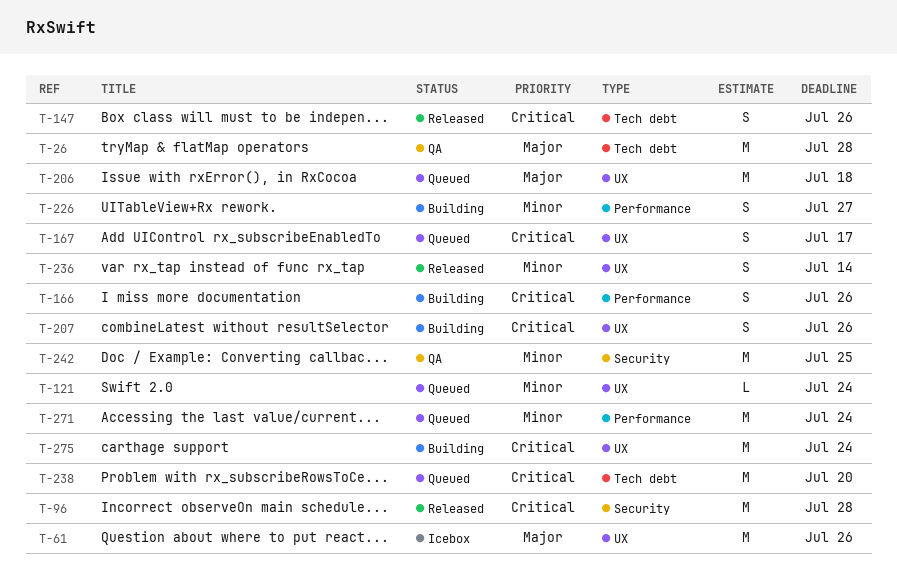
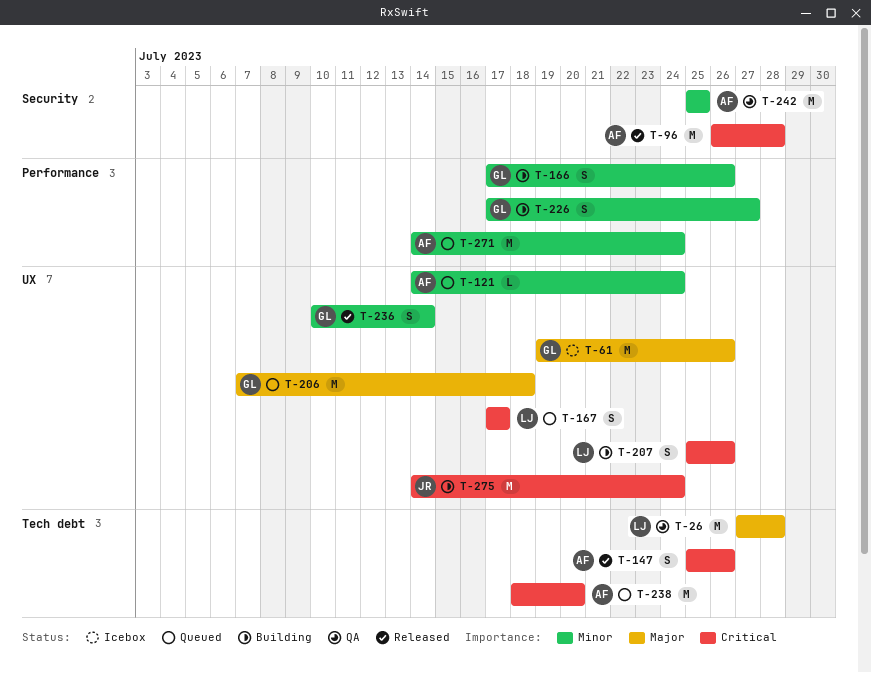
T-166, priority: Critical -> Minor

